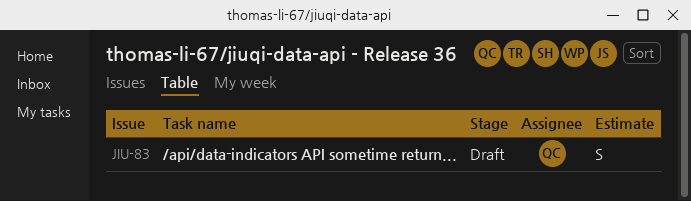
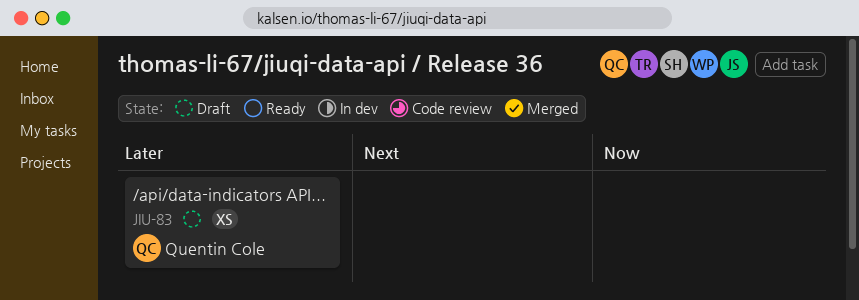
JIU-83, estimate: S -> XS

